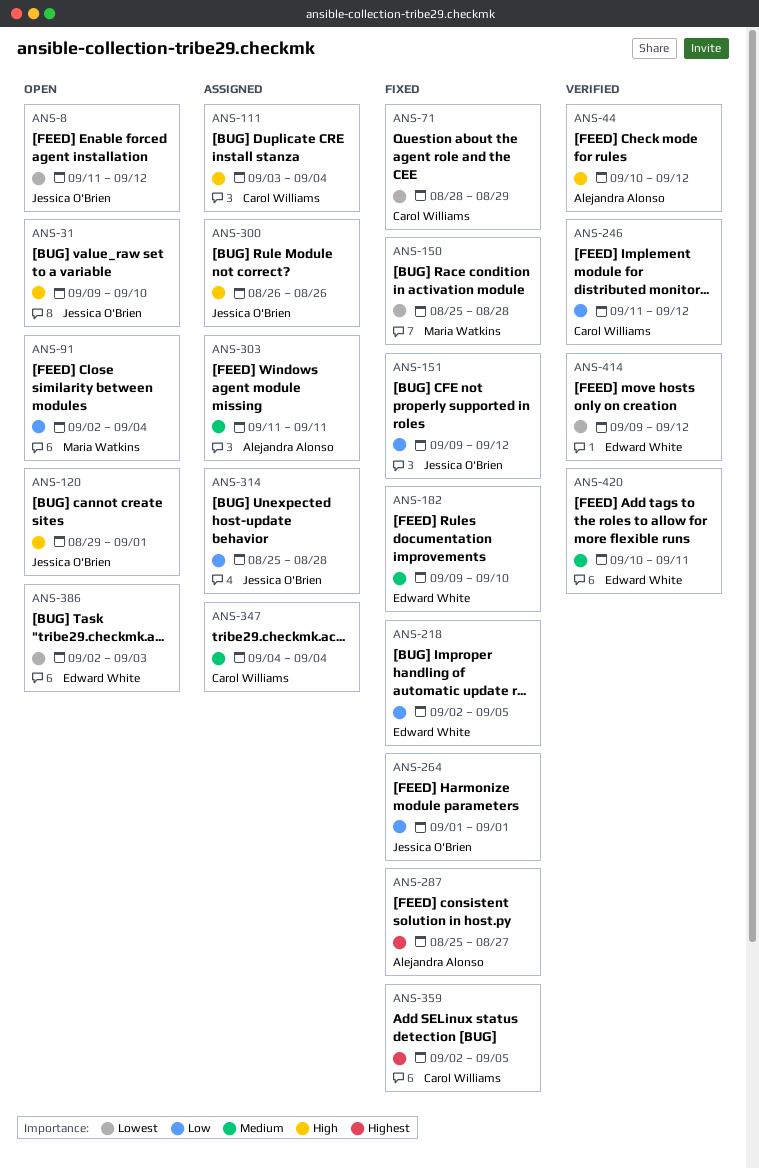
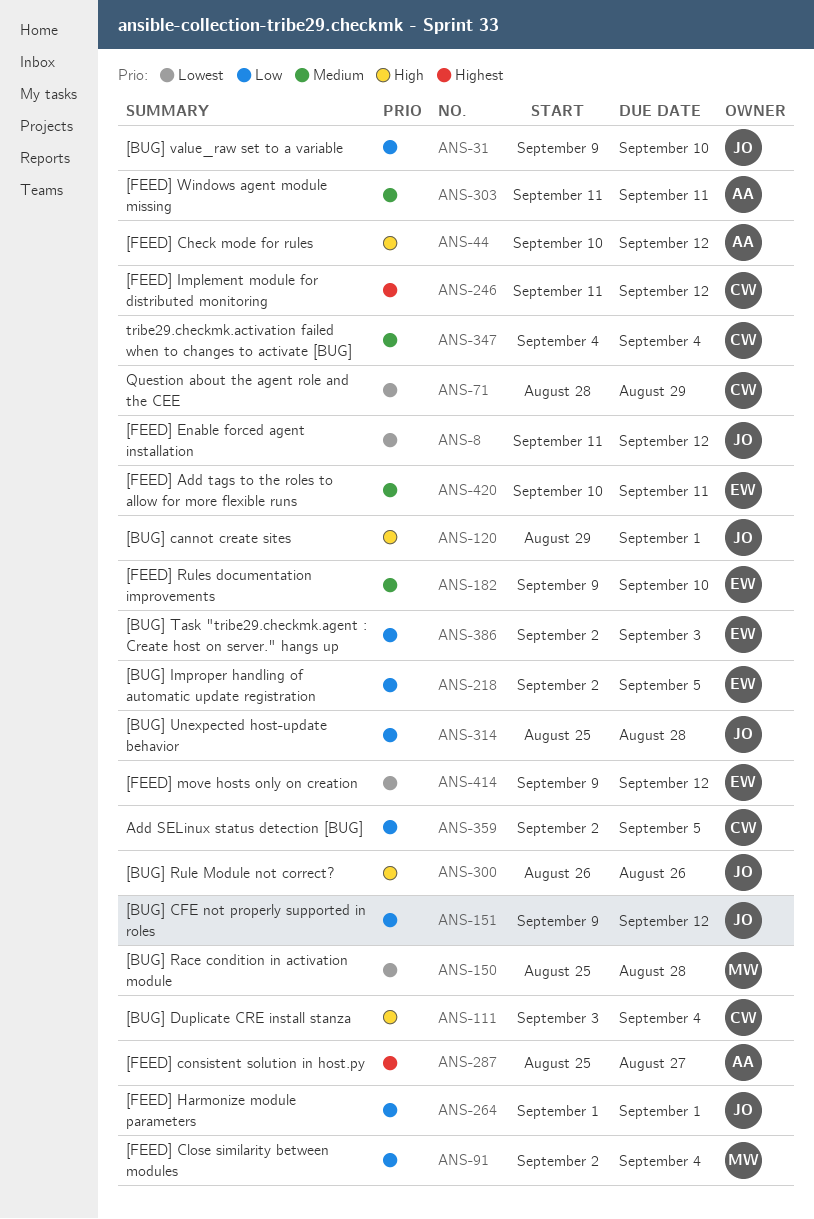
ANS-31, priority: High -> Low
ANS-246, priority: Low -> Highest
ANS-359, priority: Highest -> Low
ANS-386, priority: Lowest -> Low

